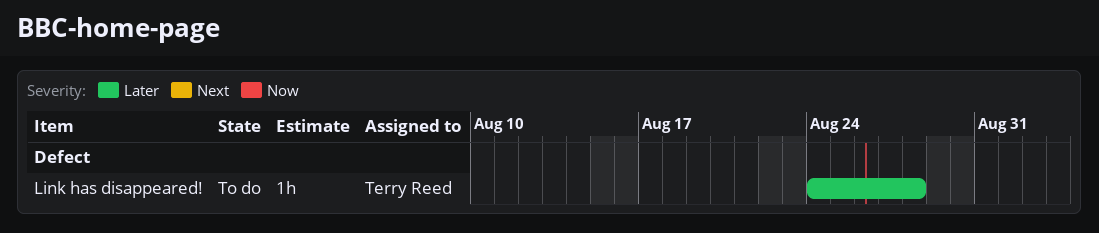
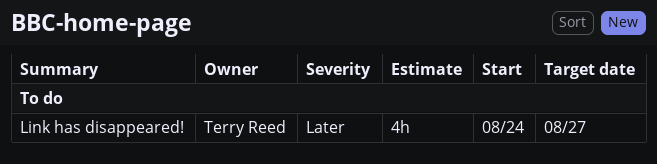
Link has disappeared!, estimate: 1h -> 4h
Link has disappeared!, due: Aug 28 -> Aug 27

